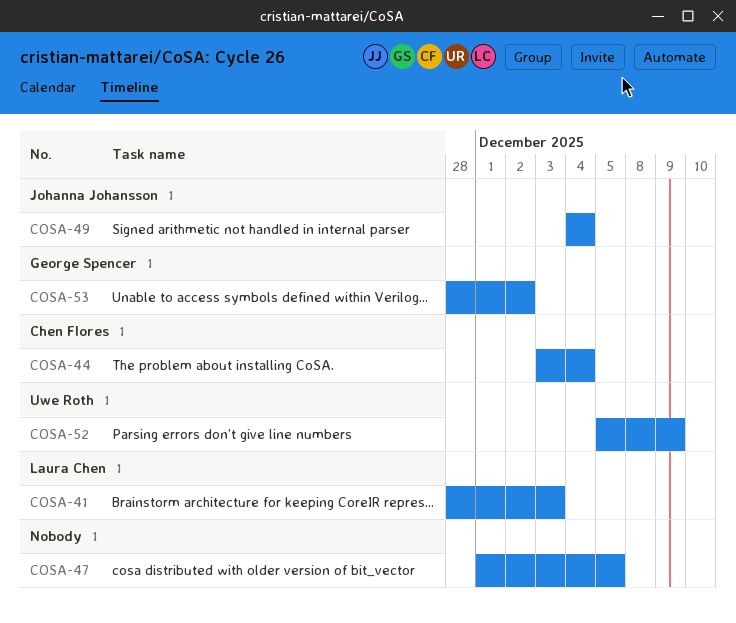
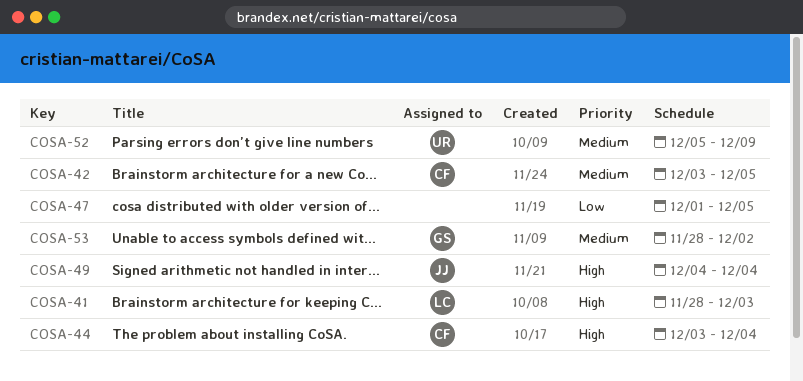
COSA-42: none -> present

